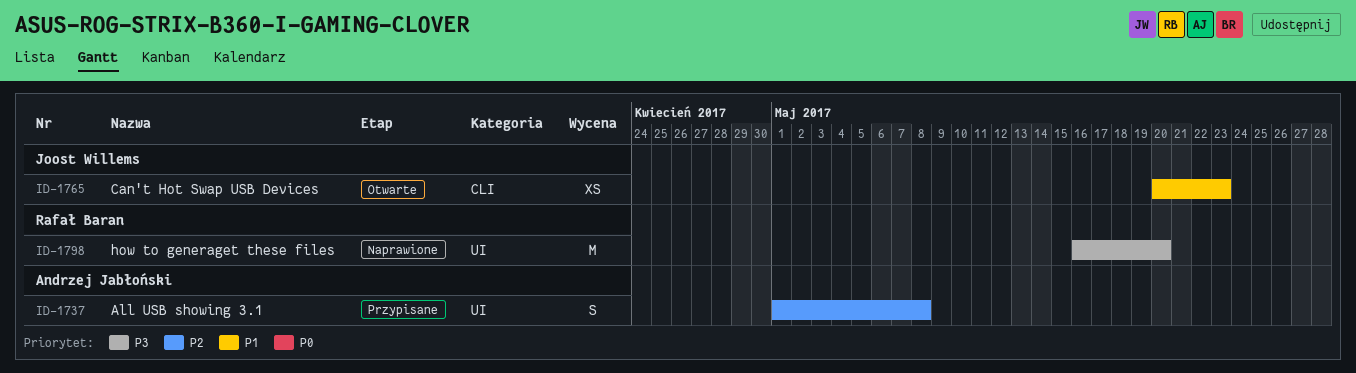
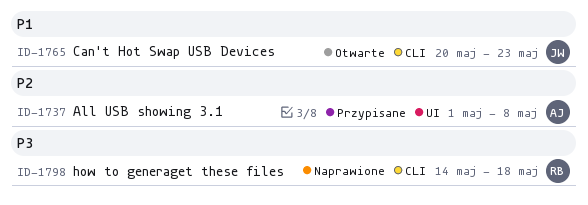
ID-1798, label: UI -> CLI
ID-1798, start: May 16 -> May 14
ID-1798, due: May 20 -> May 18

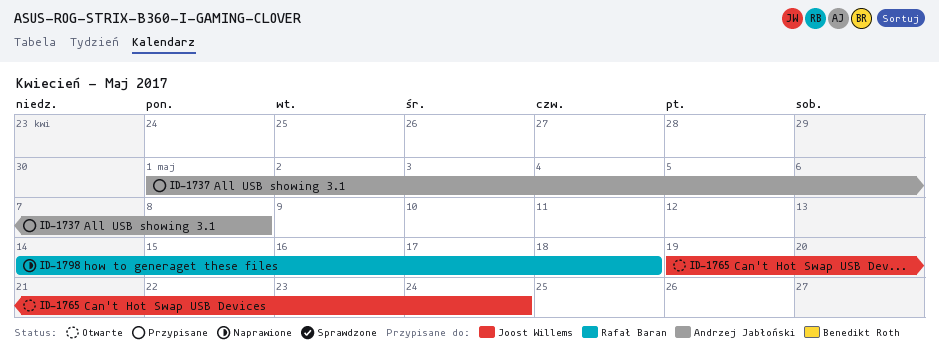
ID-1765, start: May 20 -> May 19
ID-1765, due: May 23 -> May 24

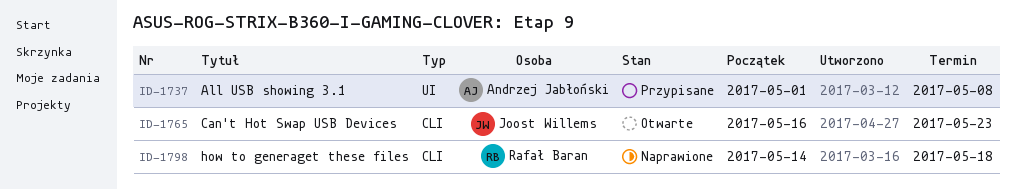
ID-1765, start: May 19 -> May 16
ID-1765, due: May 24 -> May 23

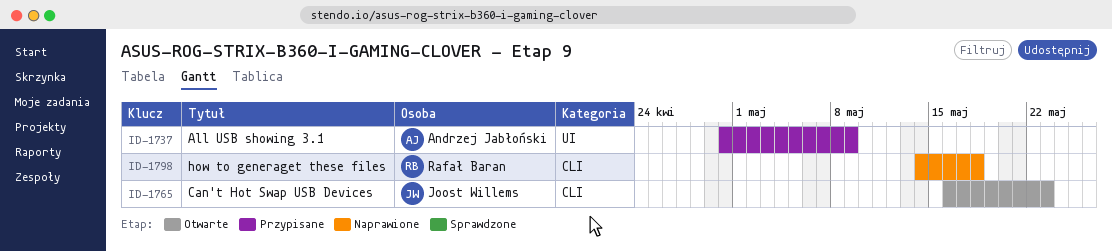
ID-1737, start: May 1 -> Apr 30
ID-1737, due: May 8 -> May 9

